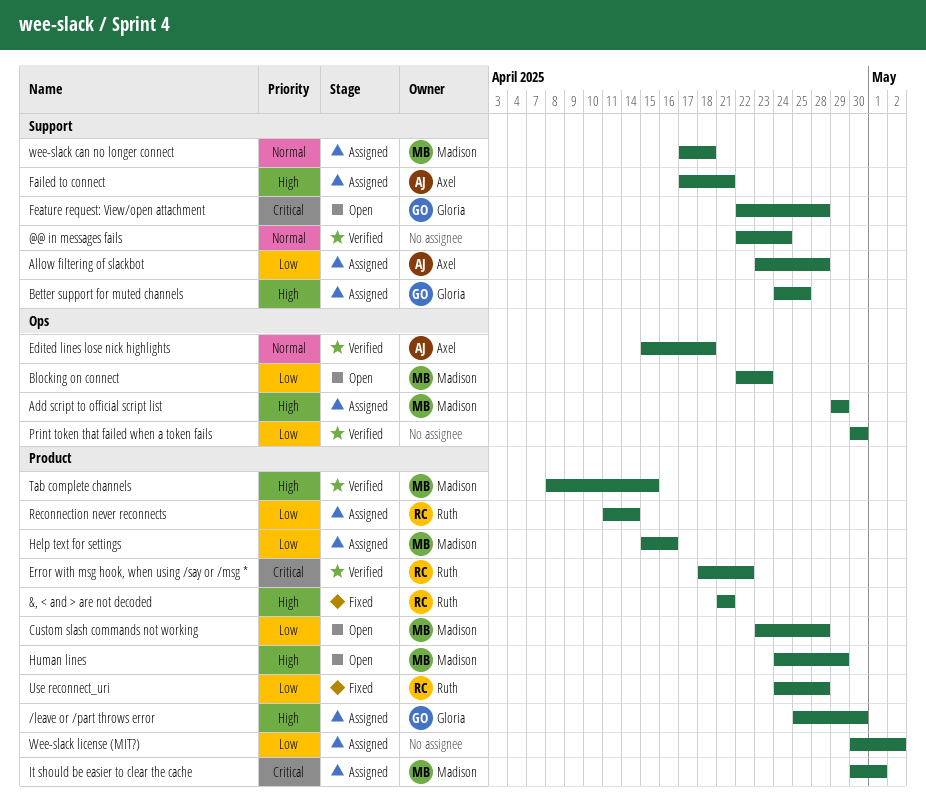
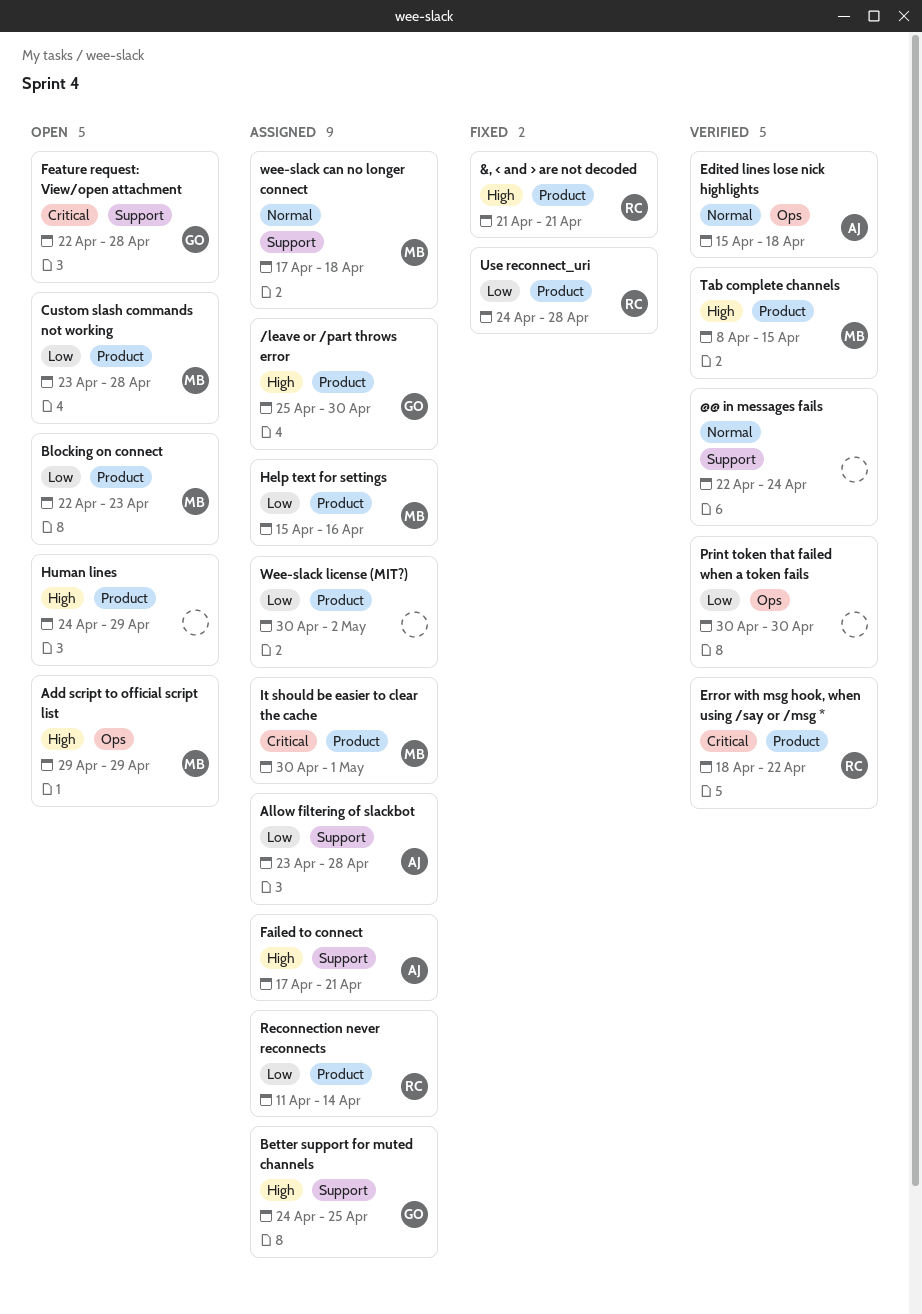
Add script to official script list, status: Assigned -> Open
Blocking on connect, label: Ops -> Product
Human lines, owner: Madison -> none

